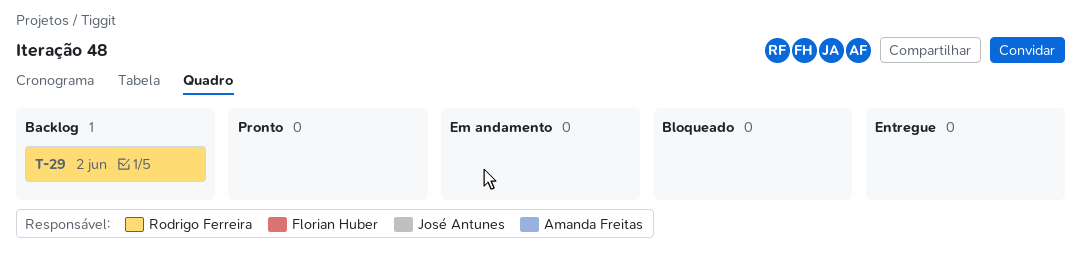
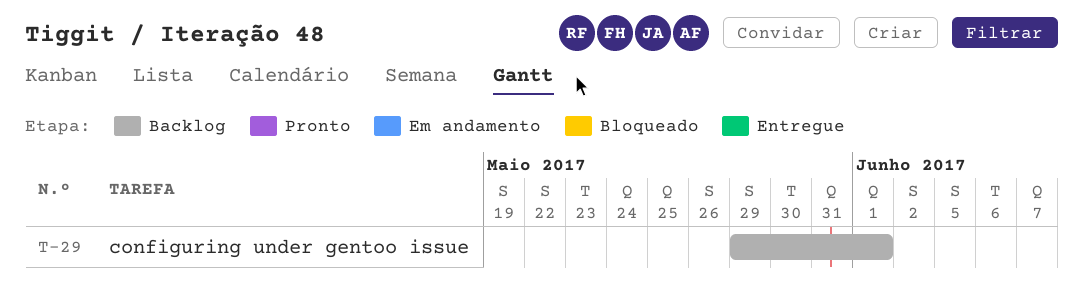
T-29, due: Jun 2 -> Jun 1

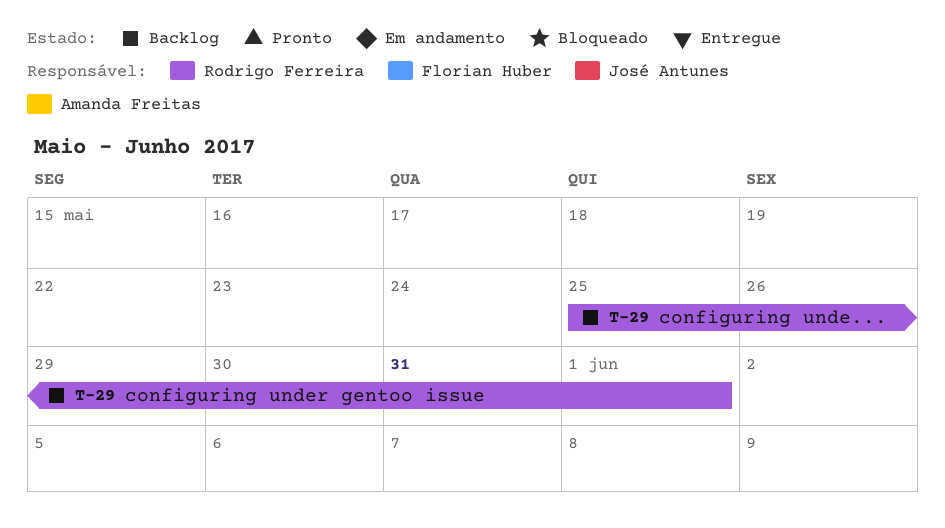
T-29, start: May 29 -> May 25

